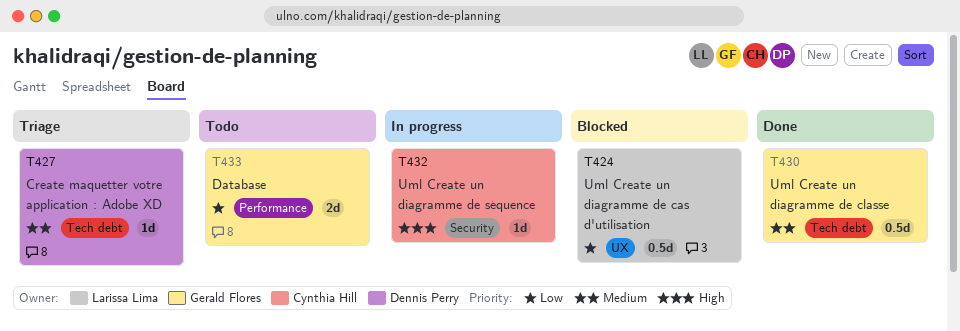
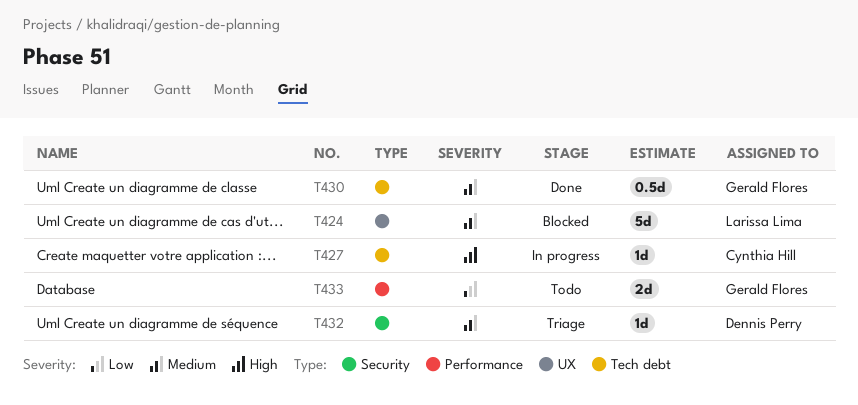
T424, priority: Low -> Medium
T424, estimate: 0.5d -> 5d
T427, status: Triage -> In progress
T427, owner: Dennis Perry -> Cynthia Hill
T427, priority: Medium -> High
T432, status: In progress -> Triage
T432, owner: Cynthia Hill -> Dennis Perry
T432, priority: High -> Medium

